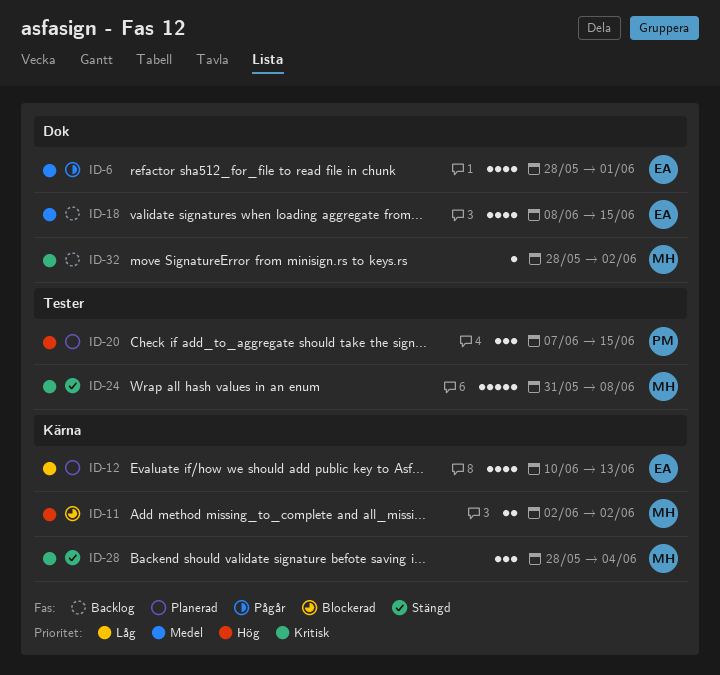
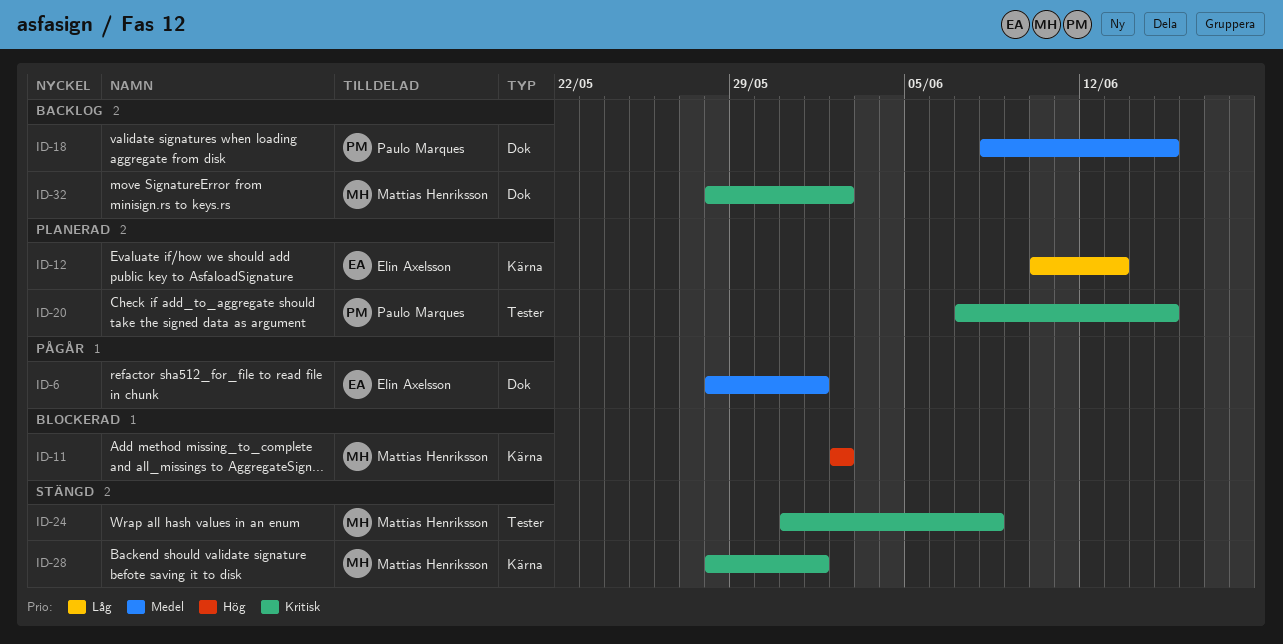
ID-18, owner: Elin Axelsson -> Paulo Marques
ID-20, priority: Hög -> Kritisk
ID-28, due: Jun 4 -> Jun 1

